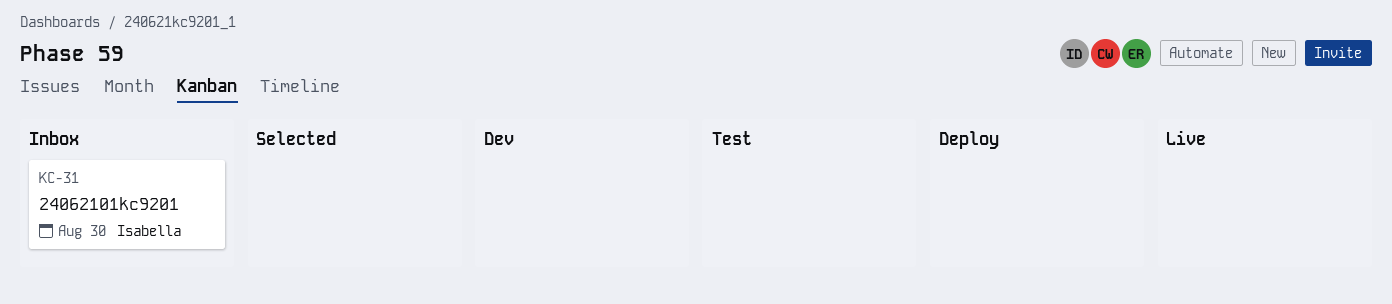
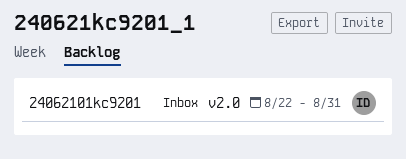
24062101kc9201, due: Aug 30 -> Aug 31

